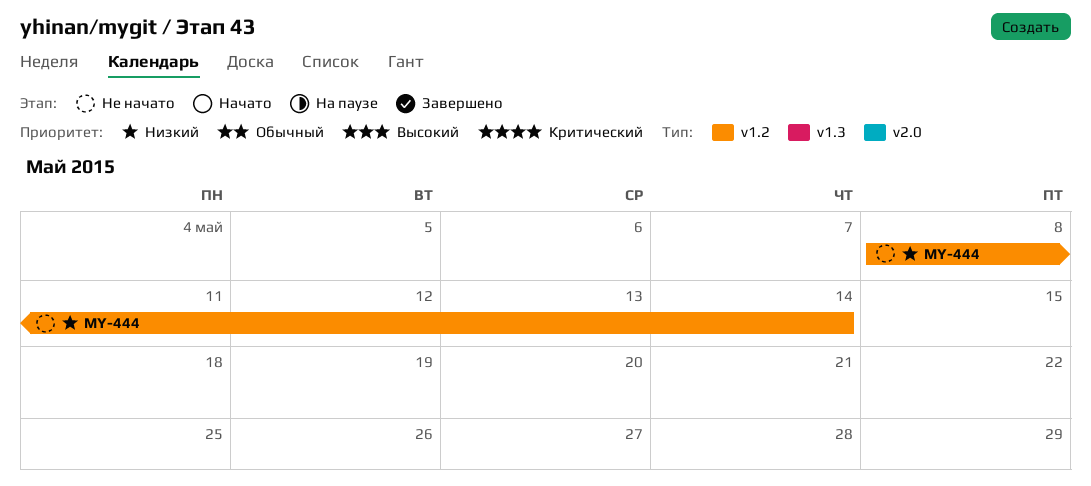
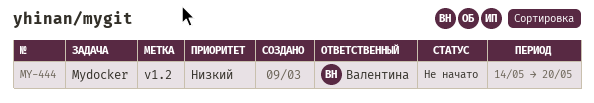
MY-444, start: May 8 -> May 14
MY-444, due: May 14 -> May 20

